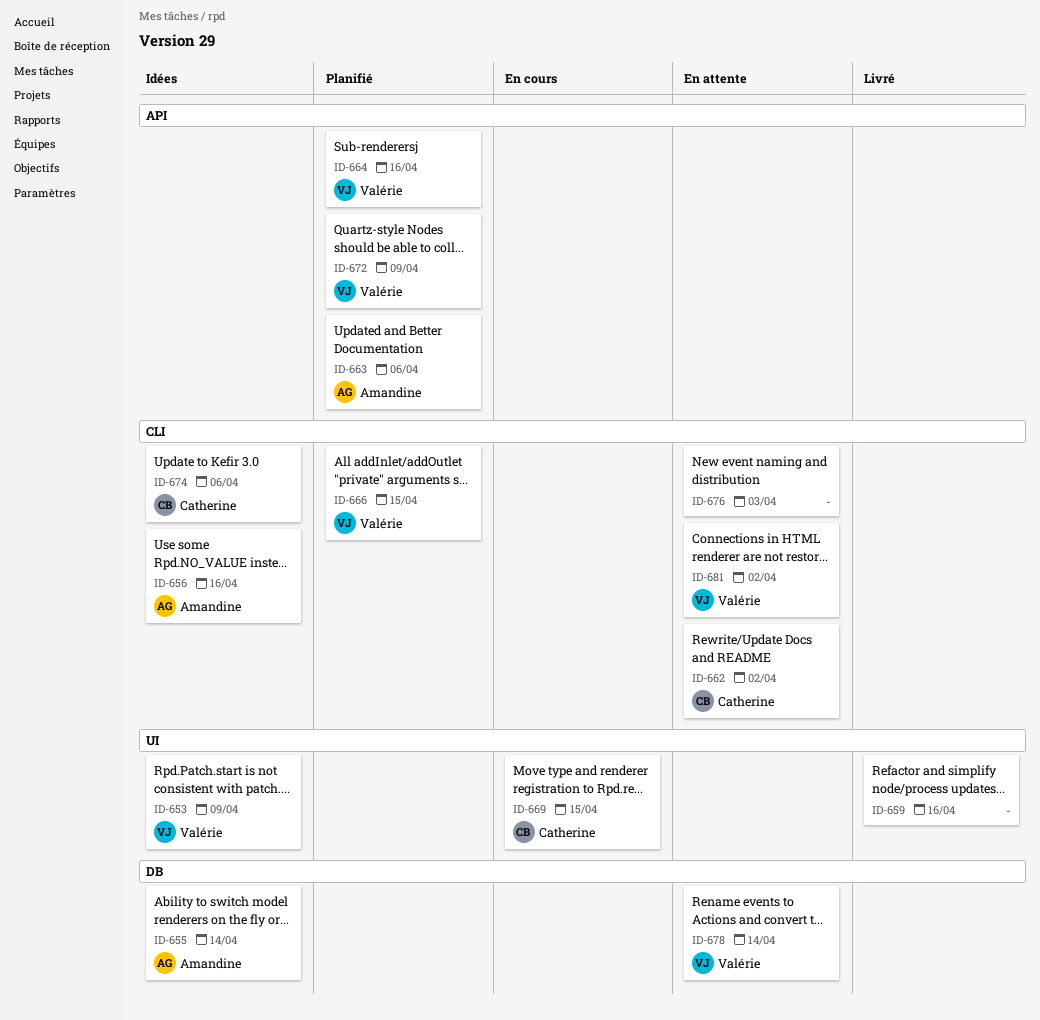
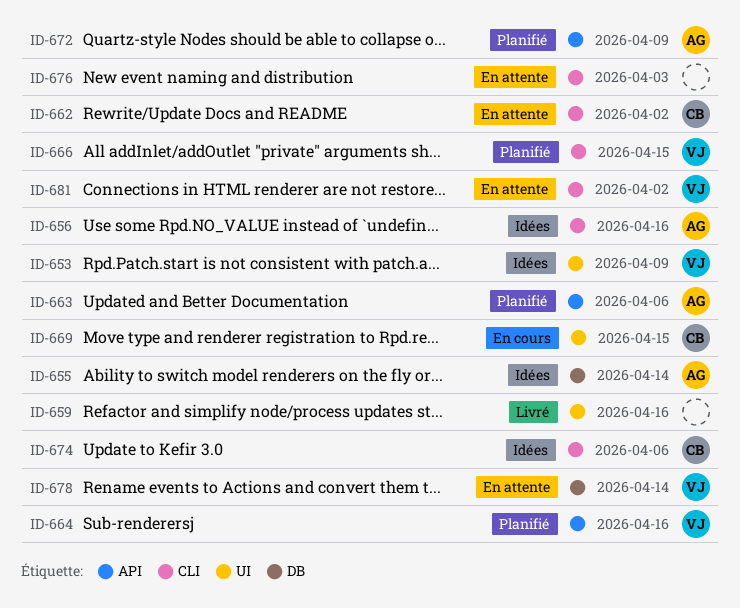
ID-672, owner: Valérie -> Amandine

